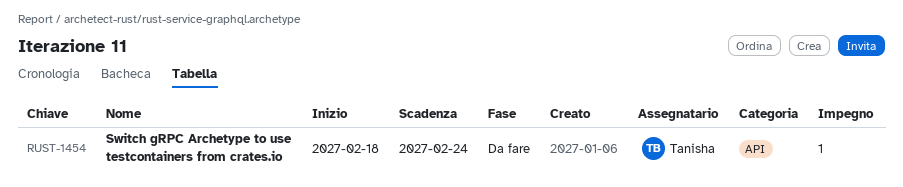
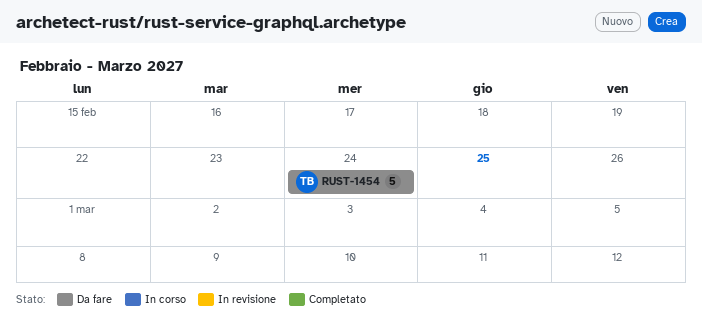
RUST-1454, estimate: 1 -> 5
RUST-1454, start: Feb 18 -> Feb 24

